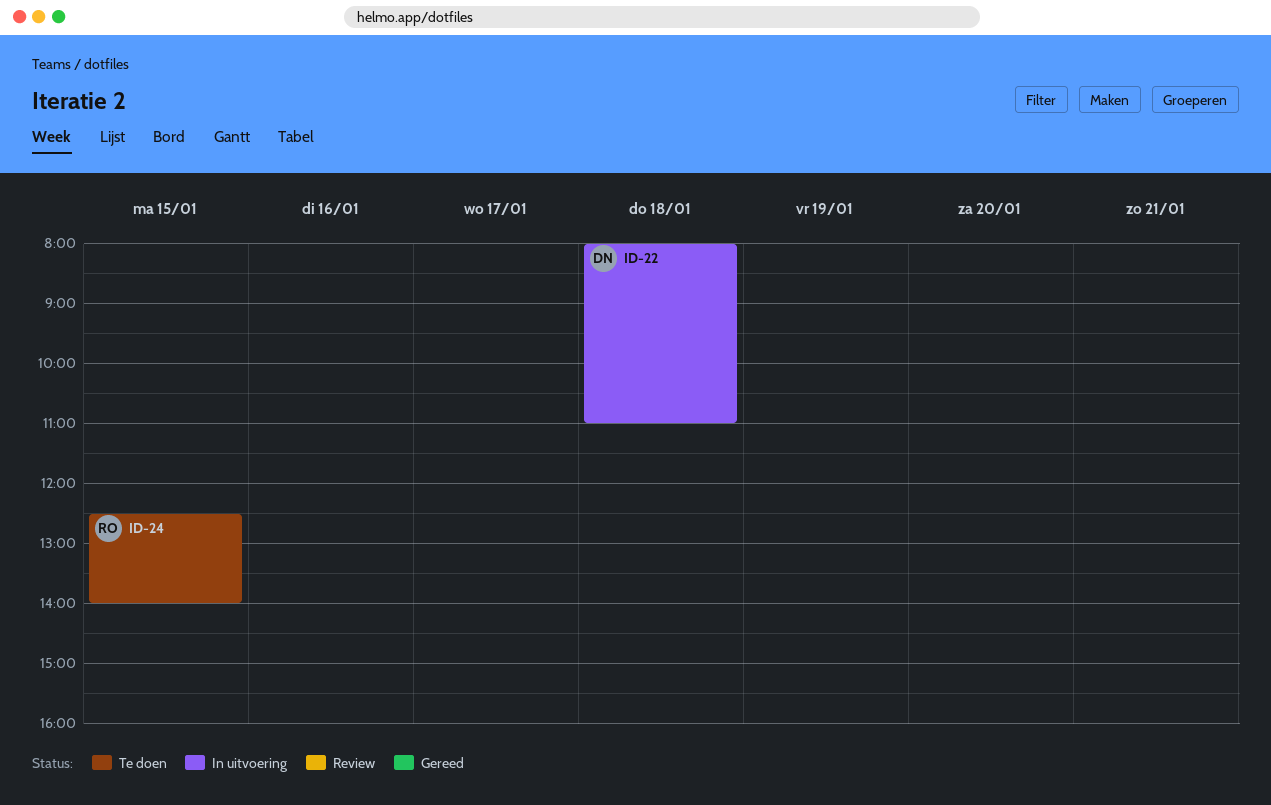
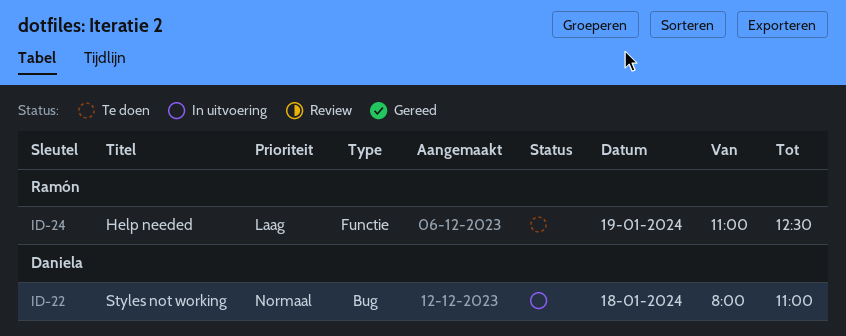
ID-24, day: Jan 15 -> Jan 19
ID-24, begins: 12:30 -> 11:00
ID-24, ends: 14:00 -> 12:30

